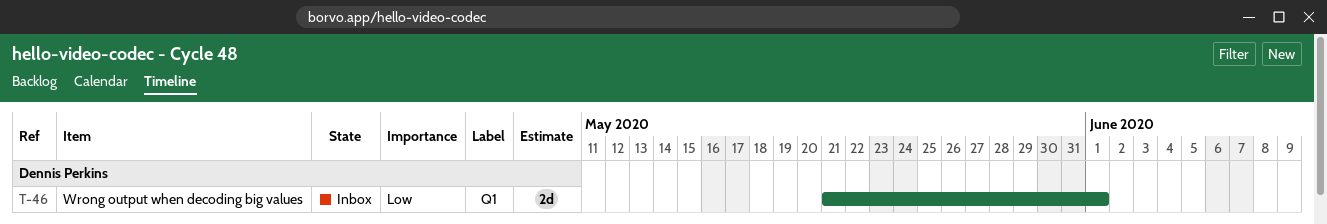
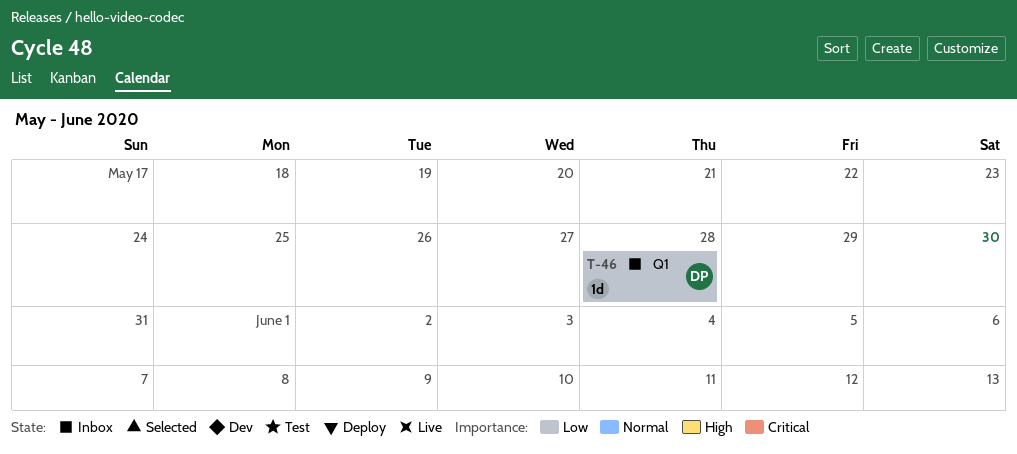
T-46, estimate: 2d -> 1d
T-46, due: Jun 1 -> May 28

